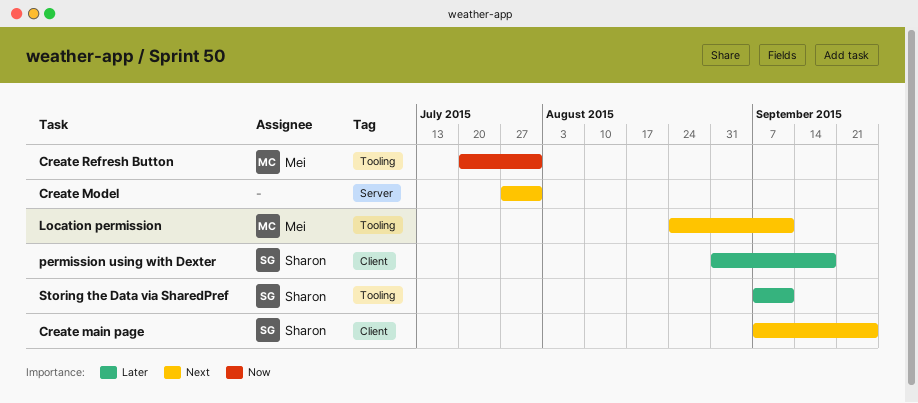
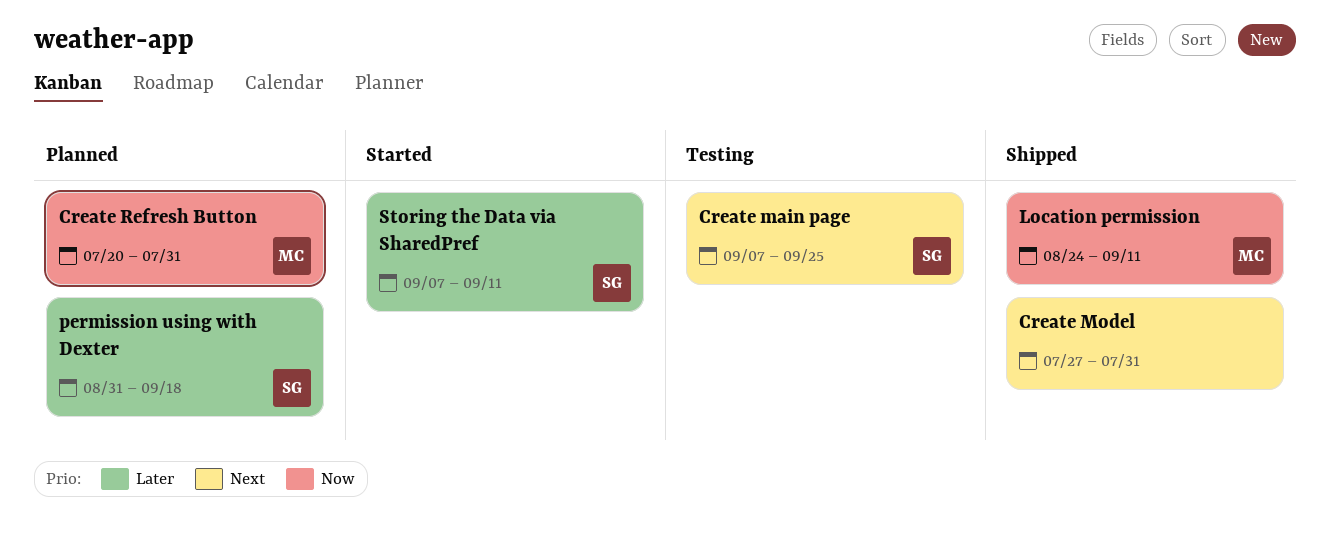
Location permission, priority: Next -> Now

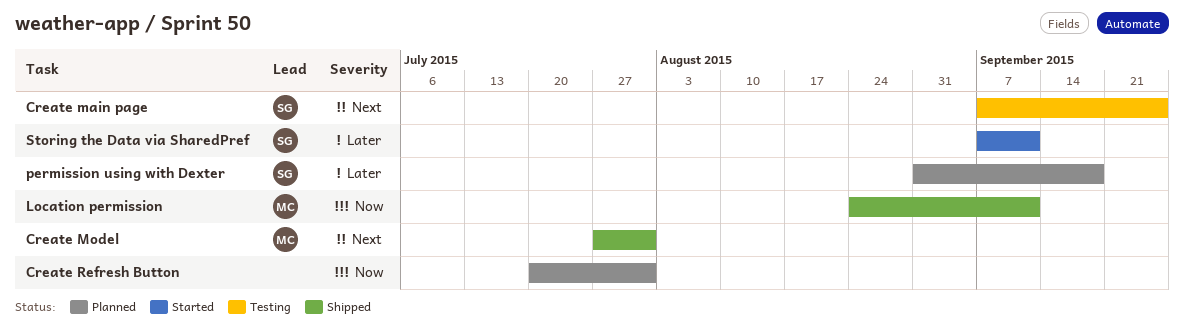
Create Model, owner: none -> MC
Create Refresh Button, owner: MC -> none

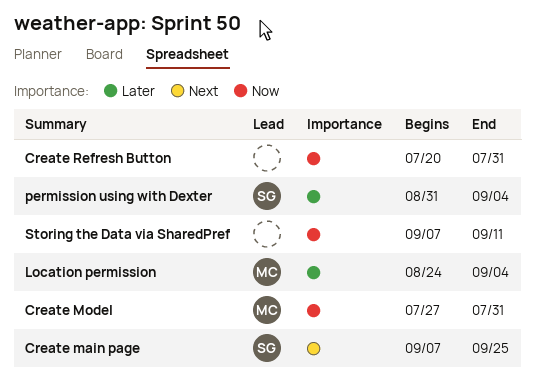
Create Model, priority: Next -> Now
Location permission, priority: Now -> Later
Location permission, due: Sep 11 -> Sep 4
permission using with Dexter, due: Sep 18 -> Sep 4
Storing the Data via SharedPref, owner: SG -> none
Storing the Data via SharedPref, priority: Later -> Now

